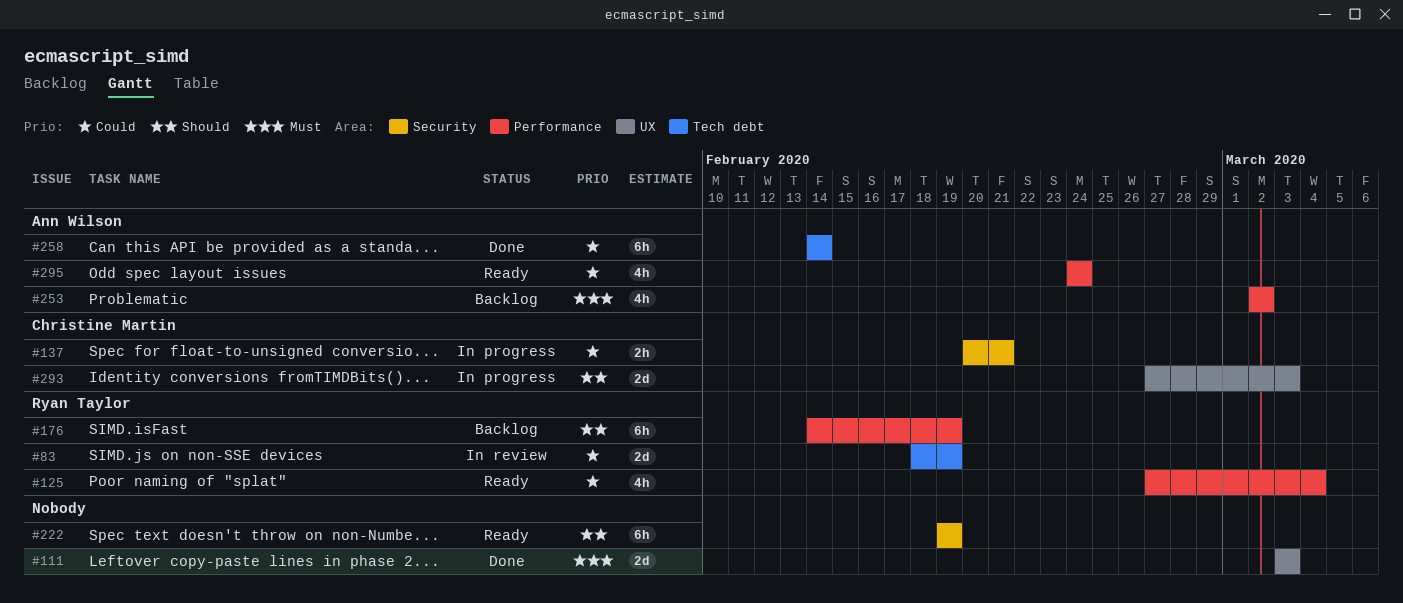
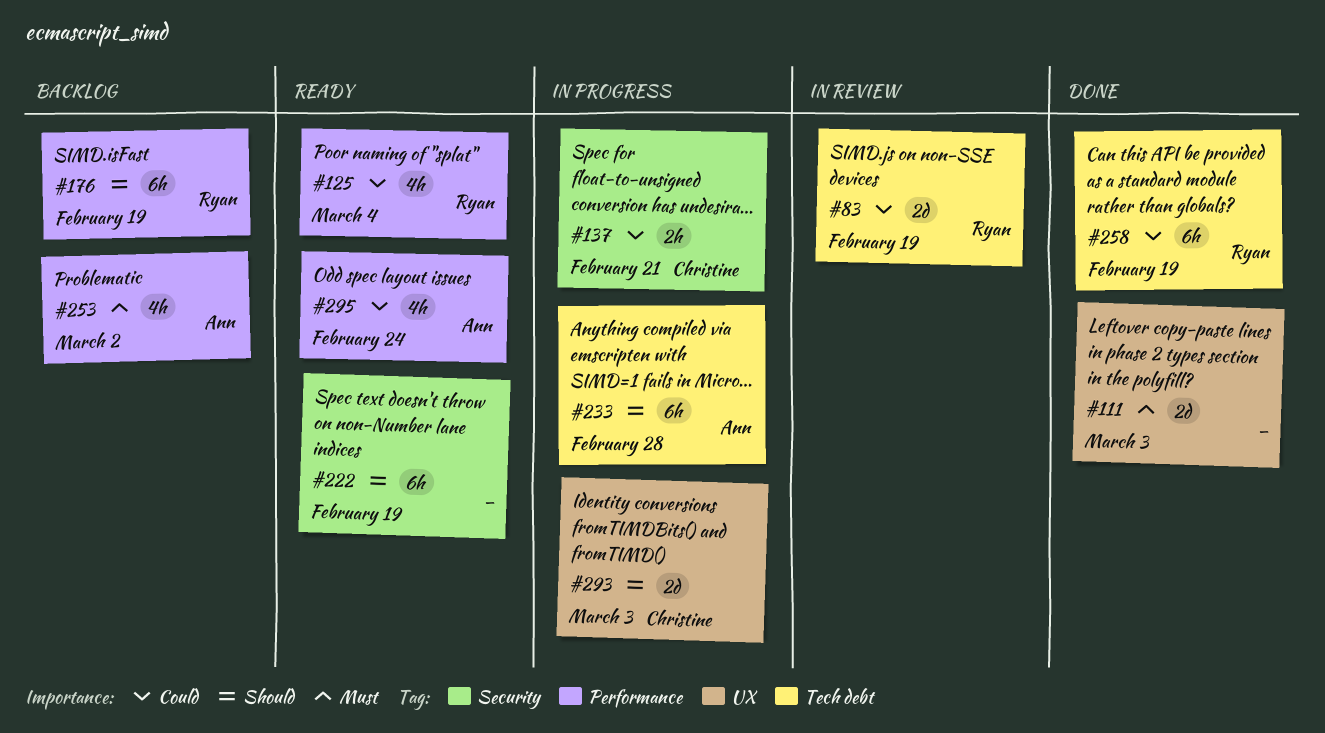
#233: none -> present
#258, owner: Ann Wilson -> Ryan Taylor
#258, due: Feb 14 -> Feb 19

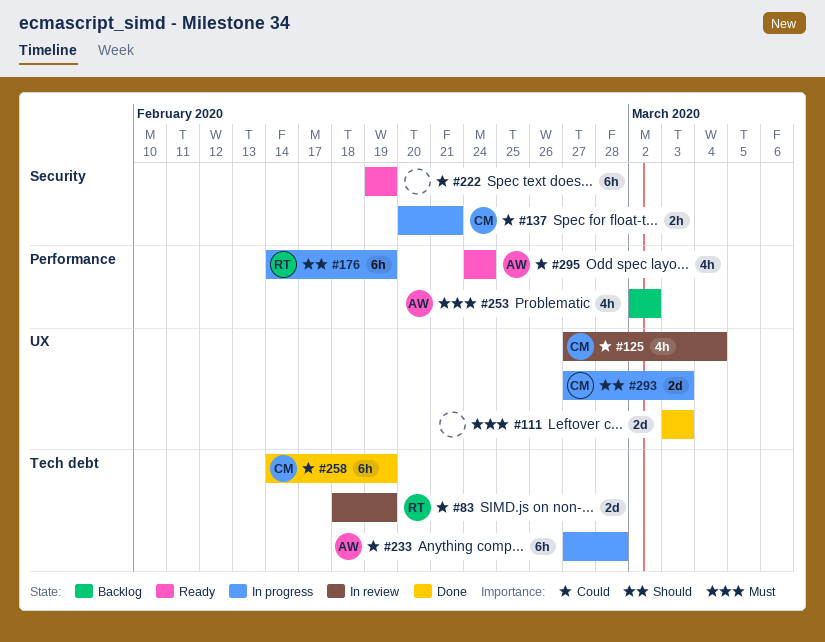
#125, status: Ready -> In review
#125, owner: Ryan -> Christine
#125, label: Performance -> UX
#176, status: Backlog -> In progress
#222, priority: Should -> Could
#233, priority: Should -> Could
#258, owner: Ryan -> Christine

